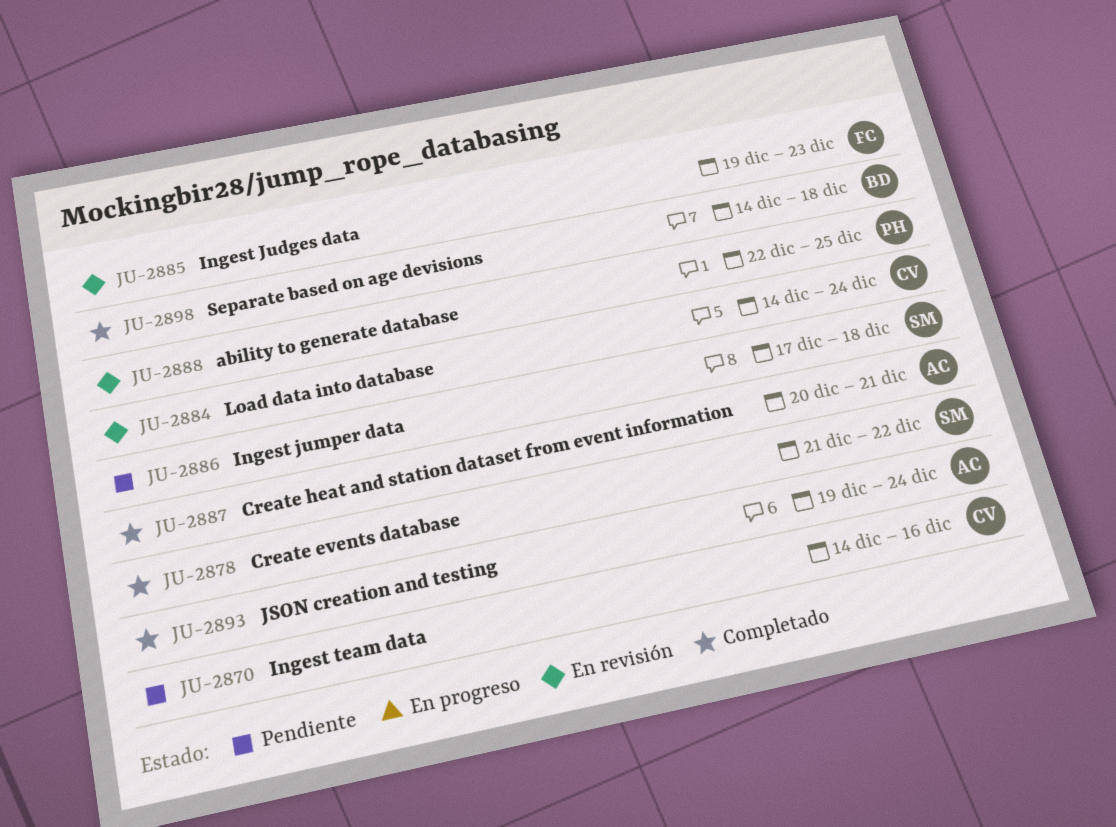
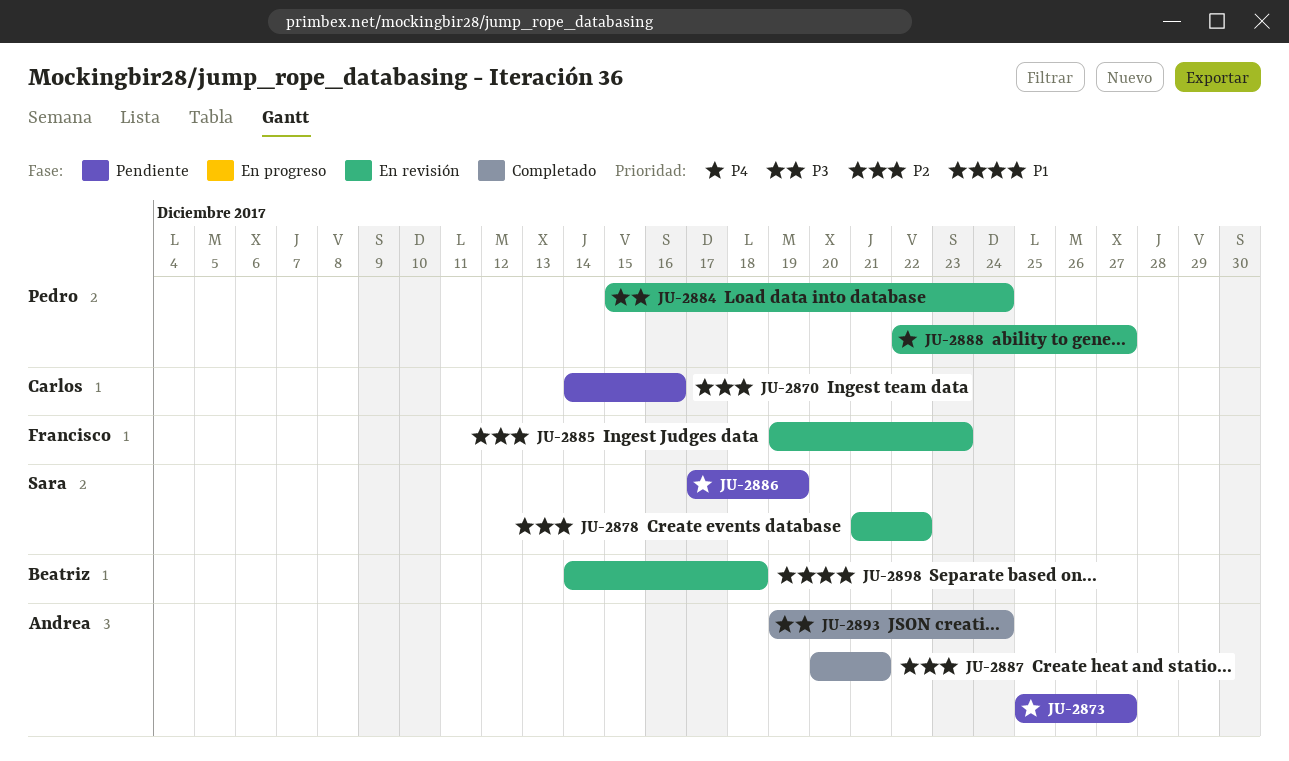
JU-2873: none -> present
JU-2878, status: Completado -> En revisión
JU-2884, owner: Carlos -> Pedro
JU-2884, start: Dec 14 -> Dec 15
JU-2886, due: Dec 18 -> Dec 19
JU-2888, due: Dec 25 -> Dec 27
JU-2898, status: Completado -> En revisión

